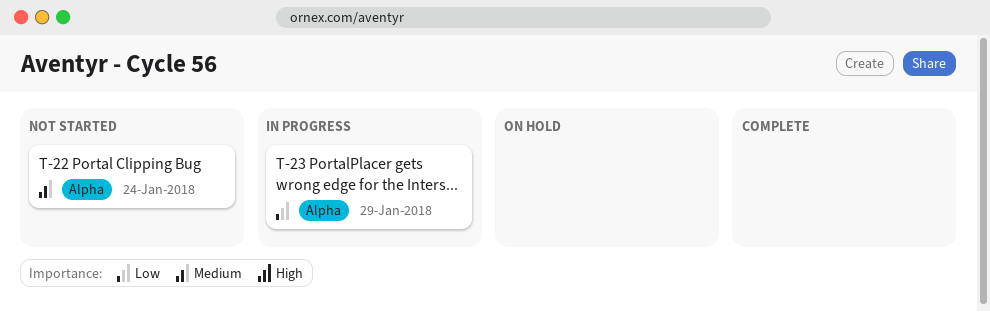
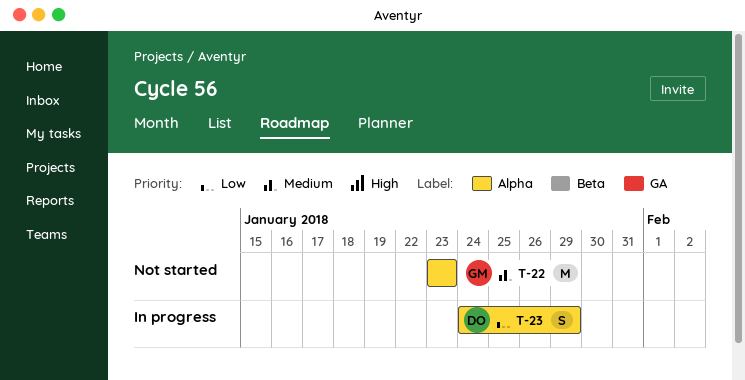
T-22, due: Jan 24 -> Jan 23

